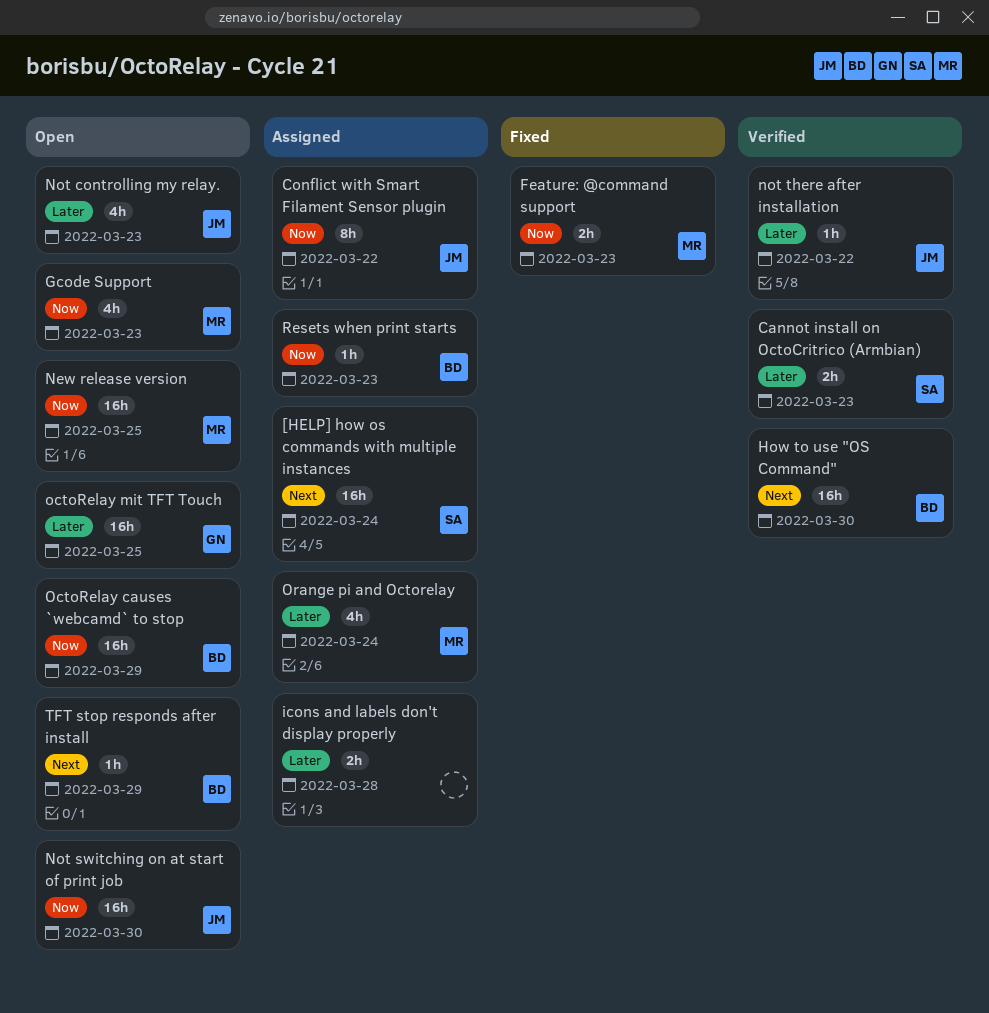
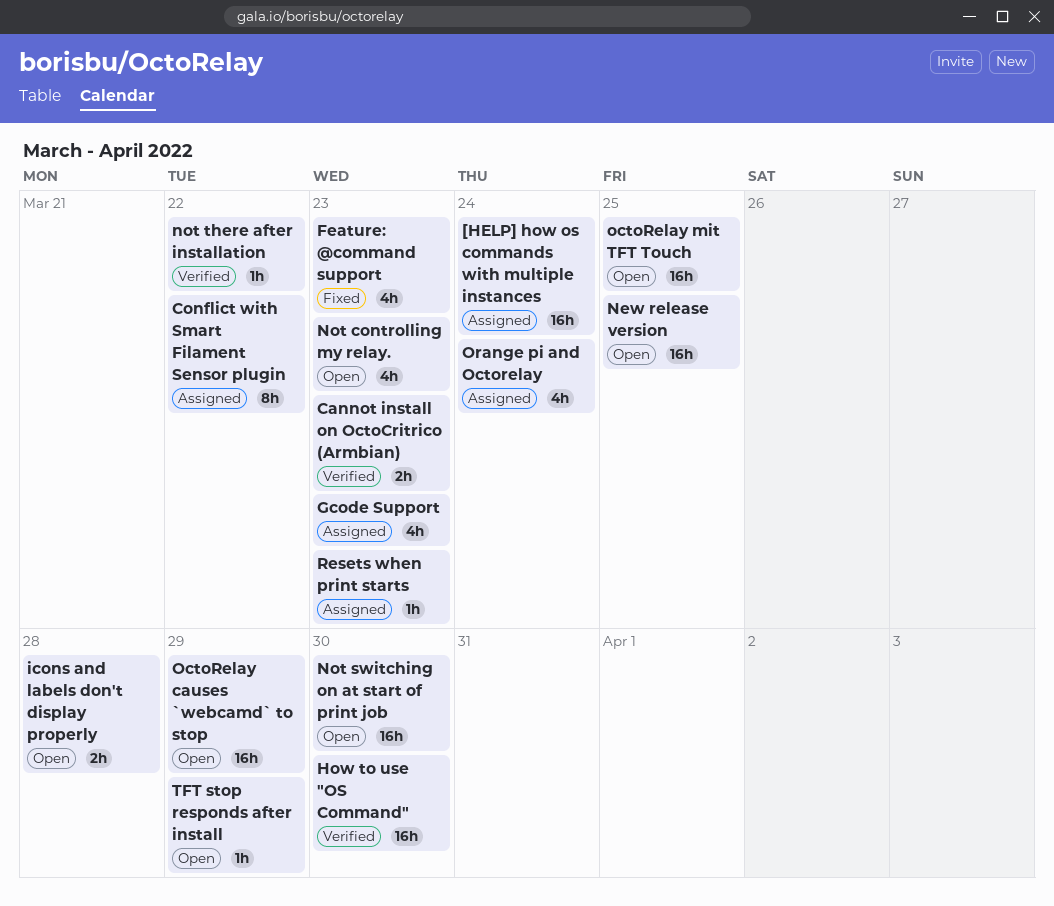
Feature: @command support, estimate: 2h -> 4h
Gcode Support, status: Open -> Assigned
icons and labels don't display properly, status: Assigned -> Open

